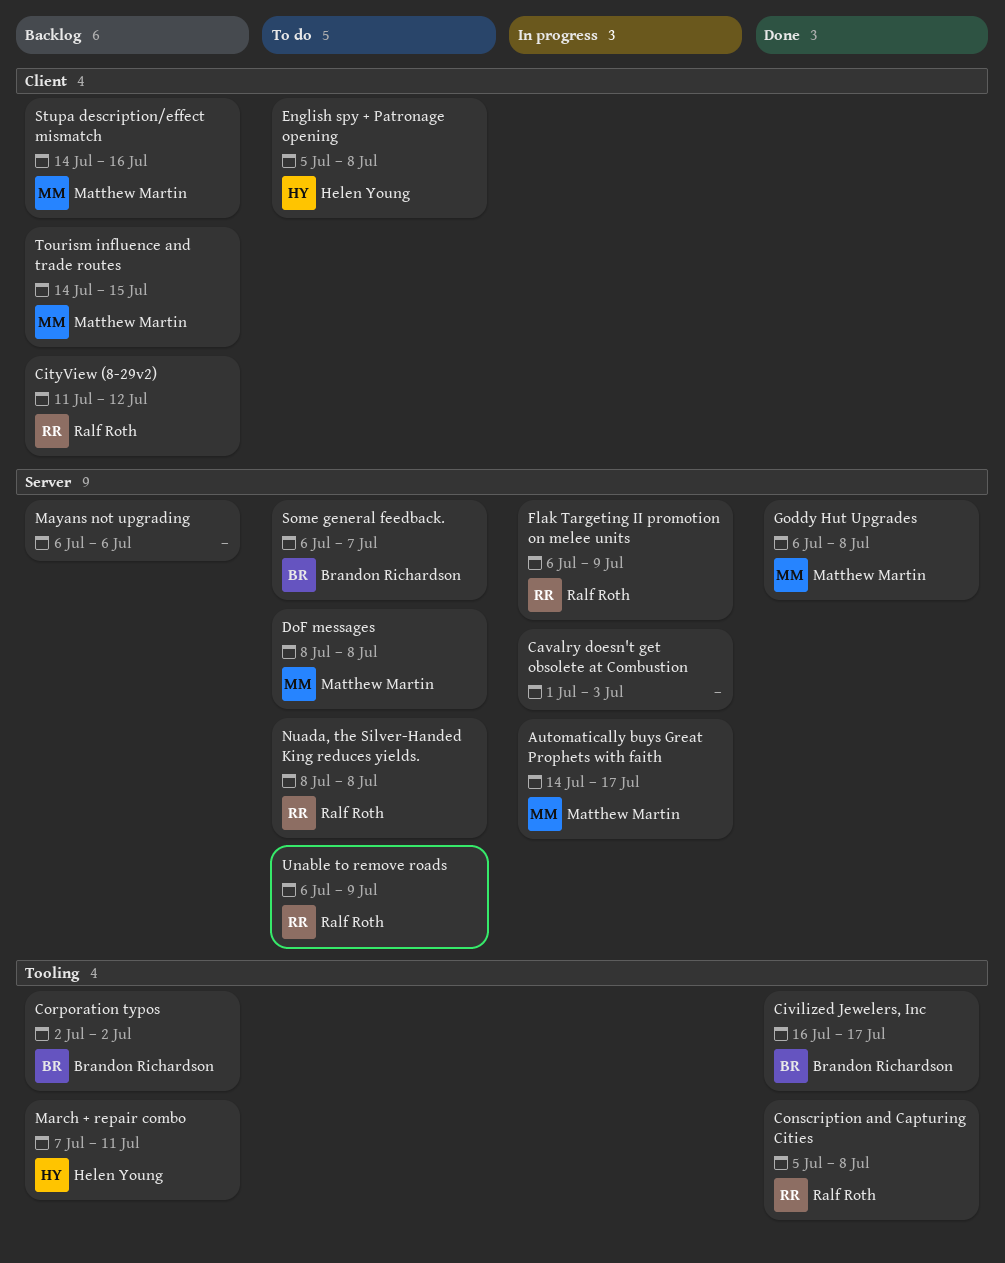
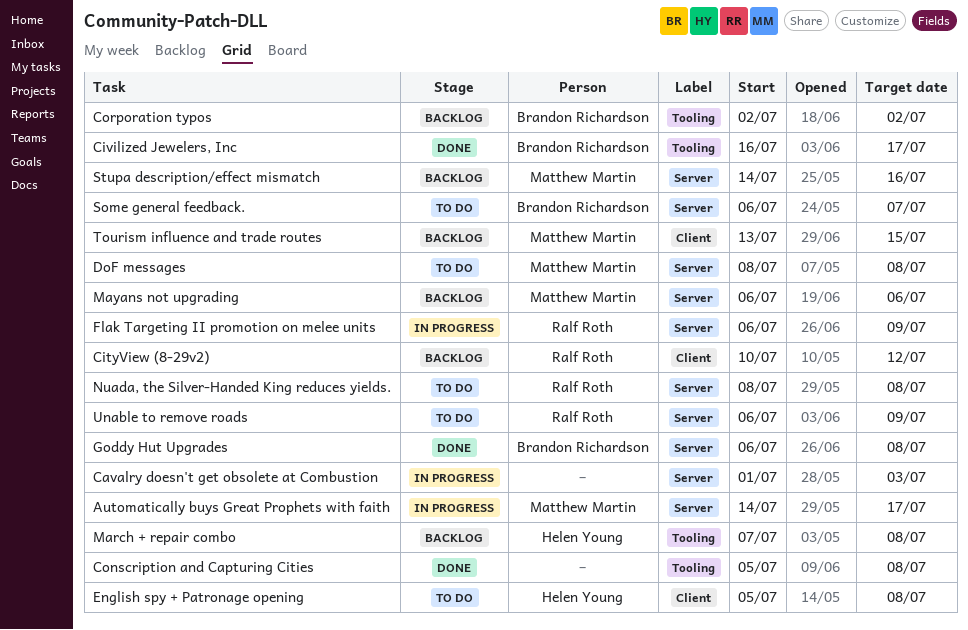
CityView (8-29v2), start: Jul 11 -> Jul 10
Conscription and Capturing Cities, owner: Ralf Roth -> none
Goddy Hut Upgrades, owner: Matthew Martin -> Brandon Richardson
March + repair combo, due: Jul 11 -> Jul 8
Mayans not upgrading, owner: none -> Matthew Martin
Stupa description/effect mismatch, label: Client -> Server
Tourism influence and trade routes, start: Jul 14 -> Jul 13

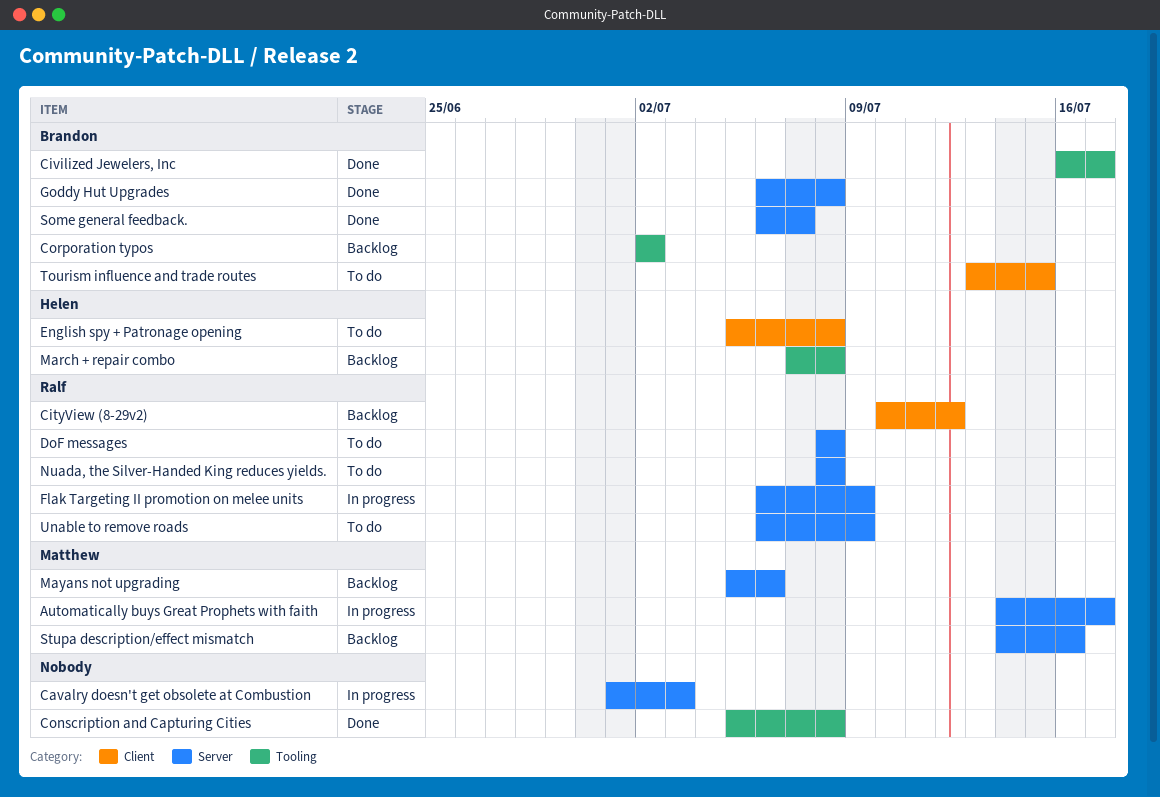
DoF messages, owner: Matthew Martin -> Ralf Roth
Mayans not upgrading, start: Jul 6 -> Jul 5
Some general feedback., status: To do -> Done
Tourism influence and trade routes, status: Backlog -> To do
Tourism influence and trade routes, owner: Matthew Martin -> Brandon Richardson

